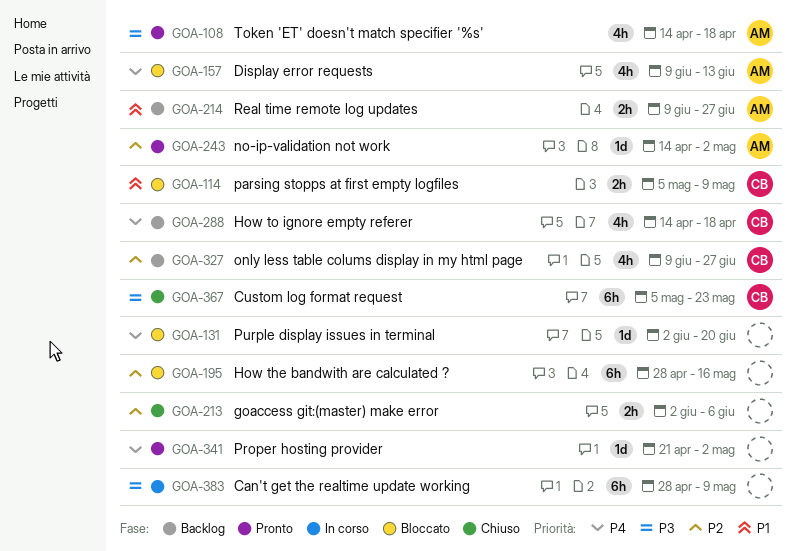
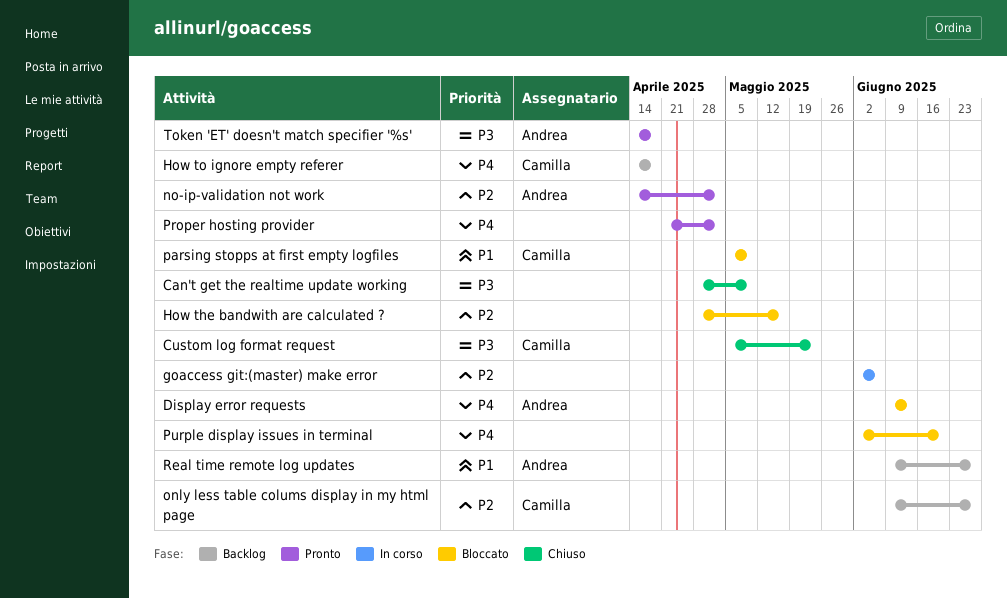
Can't get the realtime update working, status: In corso -> Chiuso
goaccess git:(master) make error, status: Chiuso -> In corso

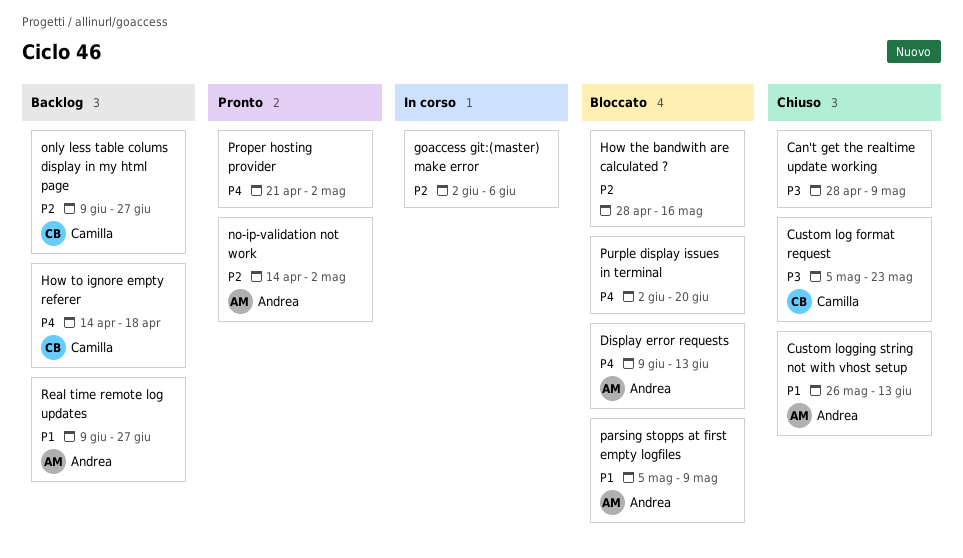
Custom logging string not with vhost setup: none -> present
parsing stopps at first empty logfiles, owner: Camilla -> Andrea
Token 'ET' doesn't match specifier '%s': present -> none

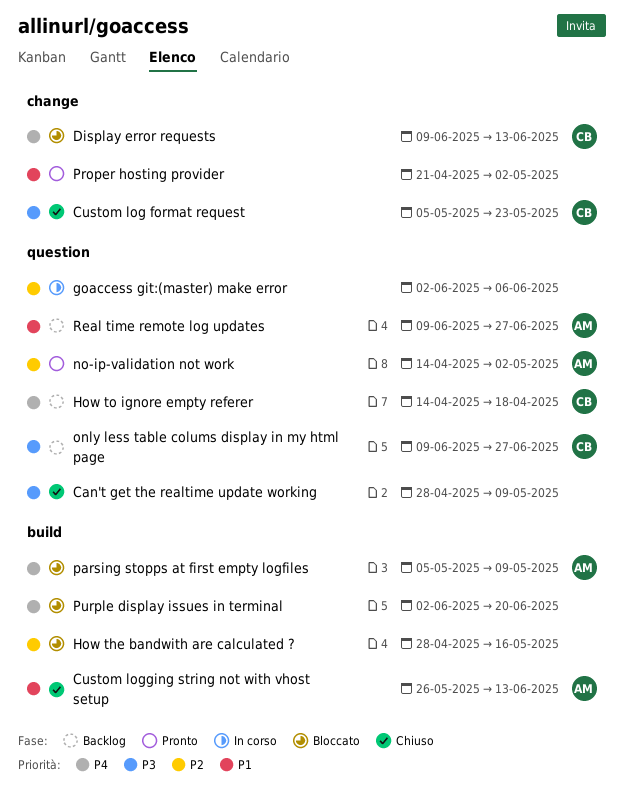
Display error requests, owner: Andrea -> Camilla
only less table colums display in my html page, priority: P2 -> P3
parsing stopps at first empty logfiles, priority: P1 -> P4
Proper hosting provider, priority: P4 -> P1

